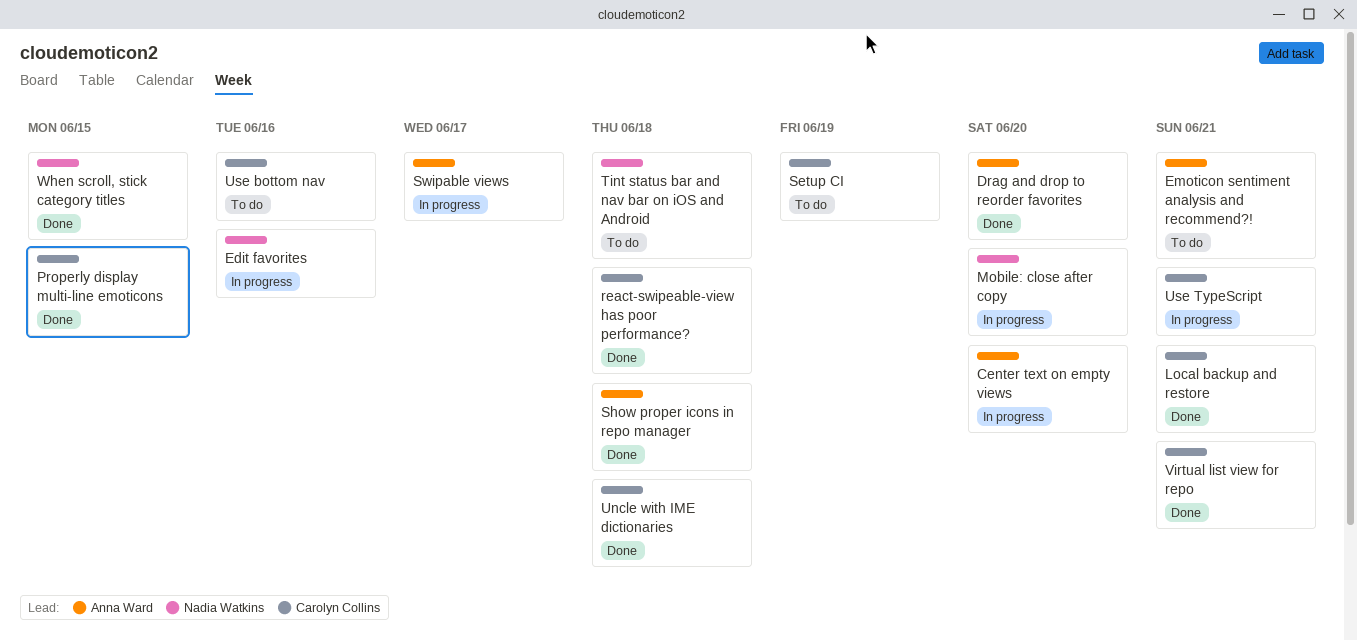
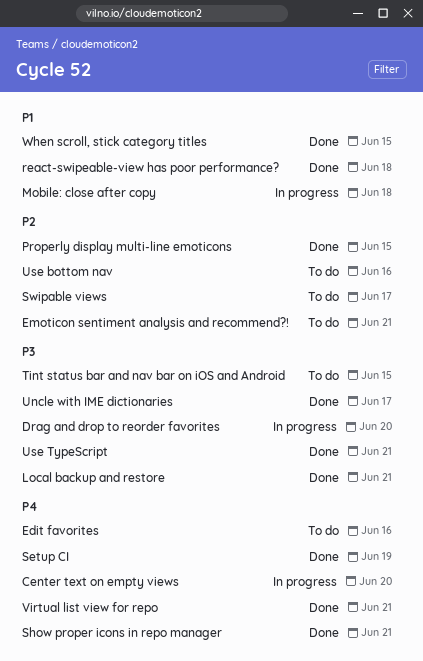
Drag and drop to reorder favorites, status: Done -> In progress
Edit favorites, status: In progress -> To do
Mobile: close after copy, due: Jun 20 -> Jun 18
Setup CI, status: To do -> Done
Show proper icons in repo manager, due: Jun 18 -> Jun 21
Swipable views, status: In progress -> To do
Tint status bar and nav bar on iOS and Android, due: Jun 18 -> Jun 15
Uncle with IME dictionaries, due: Jun 18 -> Jun 17
Use TypeScript, status: In progress -> Done

